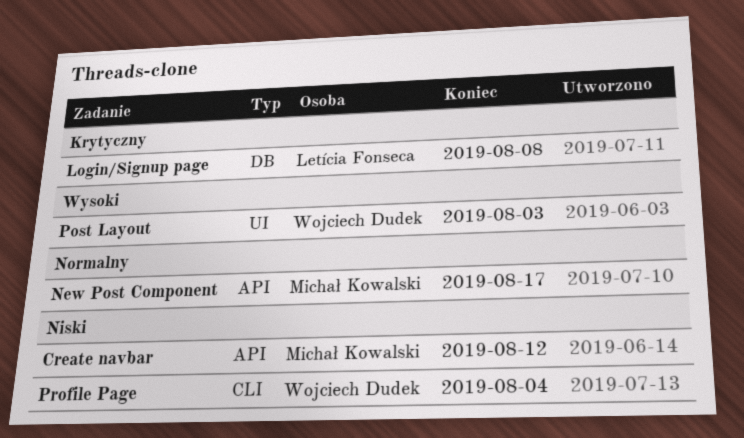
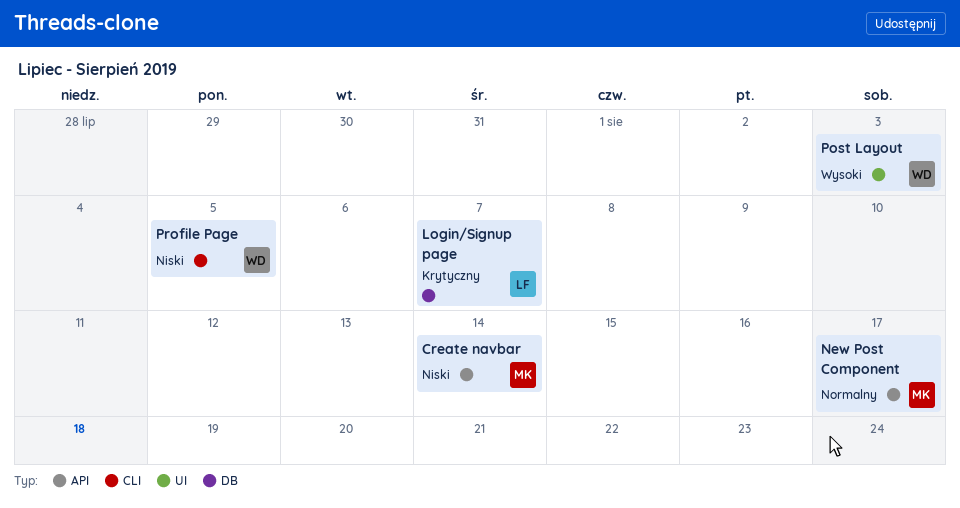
Create navbar, due: Aug 12 -> Aug 14
Login/Signup page, due: Aug 8 -> Aug 7
Profile Page, due: Aug 4 -> Aug 5

